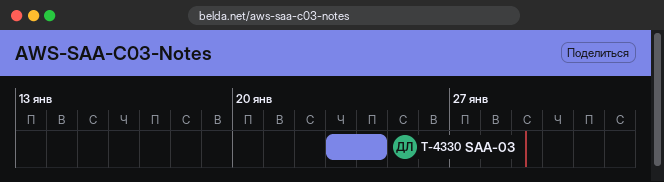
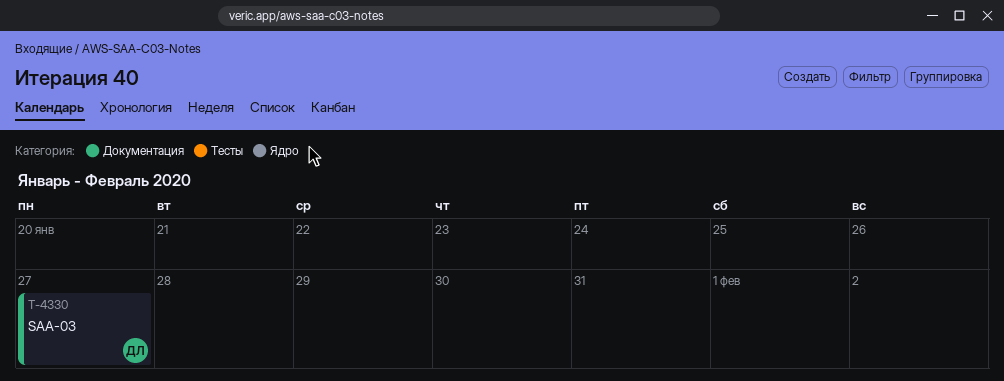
T-4330, due: Jan 24 -> Jan 27

